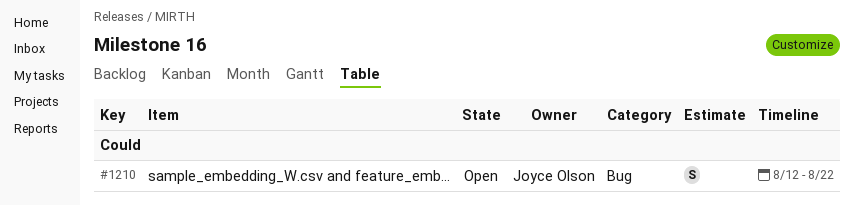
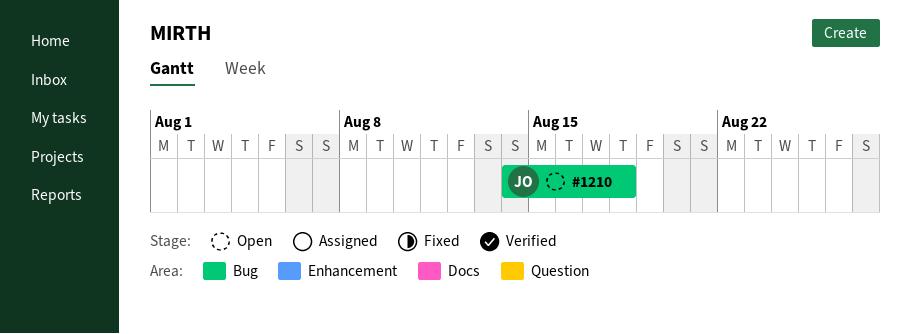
#1210, start: Aug 12 -> Aug 14
#1210, due: Aug 22 -> Aug 18

